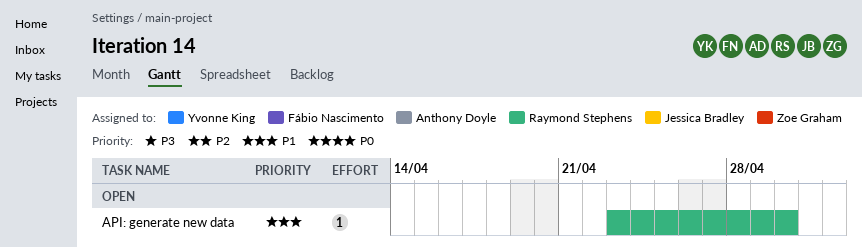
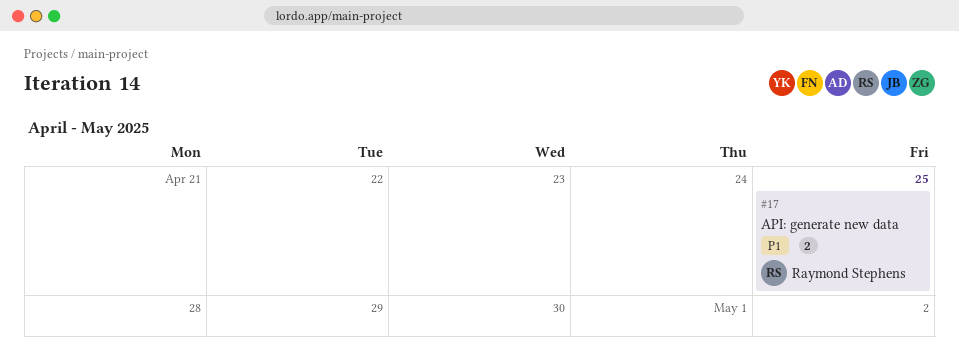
API: generate new data, estimate: 1 -> 2
API: generate new data, due: Apr 30 -> Apr 25

